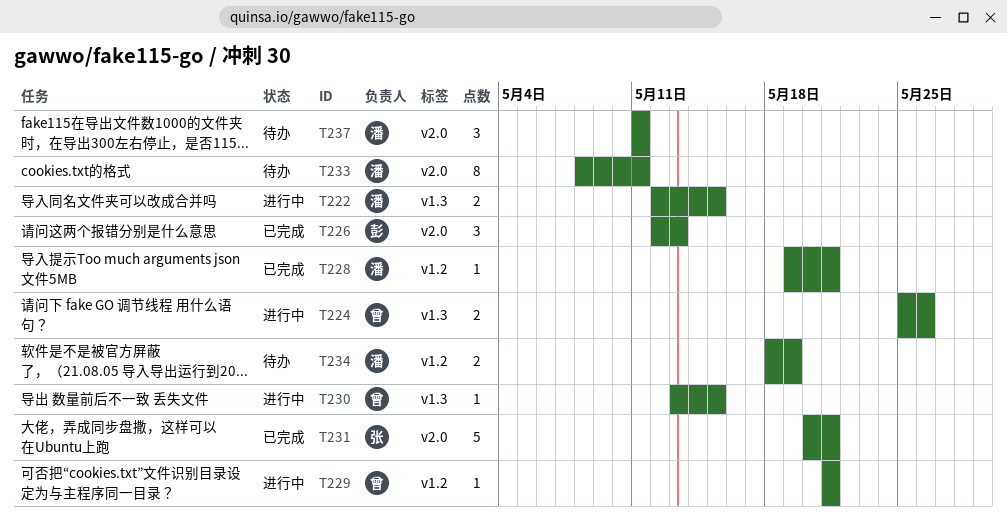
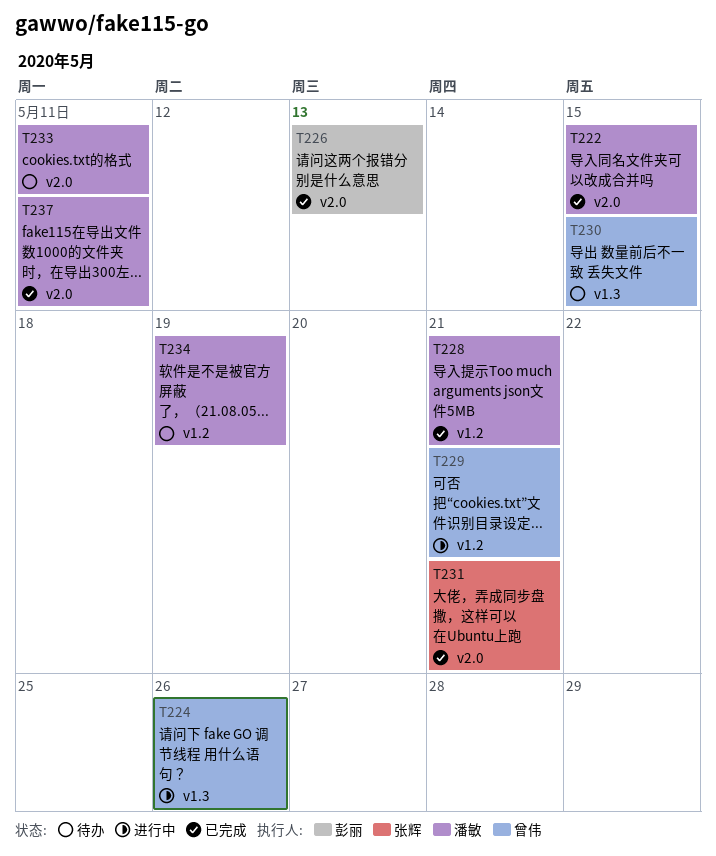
T222, status: 进行中 -> 已完成
T222, label: v1.3 -> v2.0
T230, status: 进行中 -> 待办
T237, status: 待办 -> 已完成

